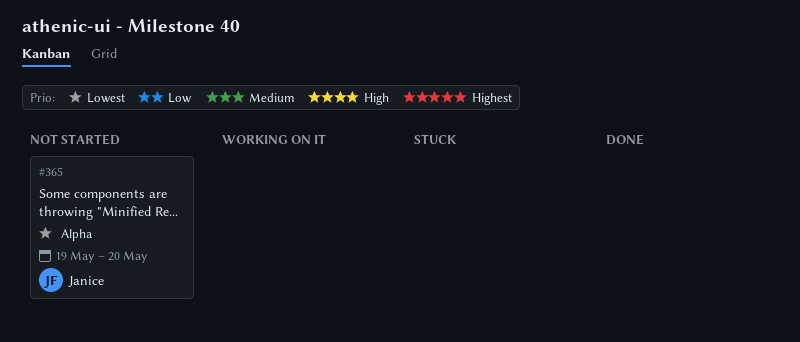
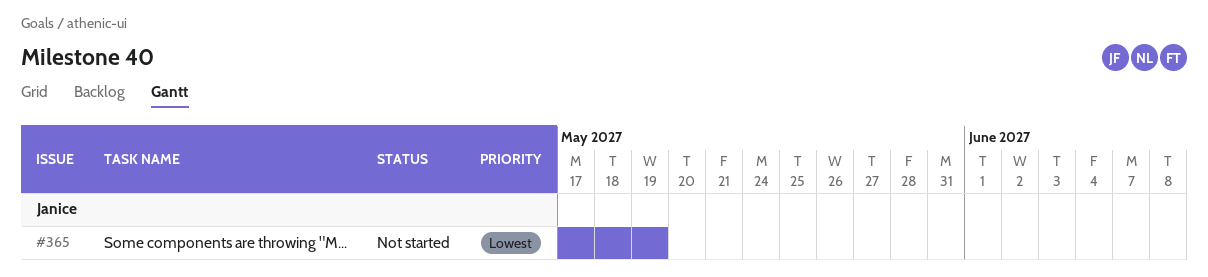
#365, start: May 19 -> May 17
#365, due: May 20 -> May 19

